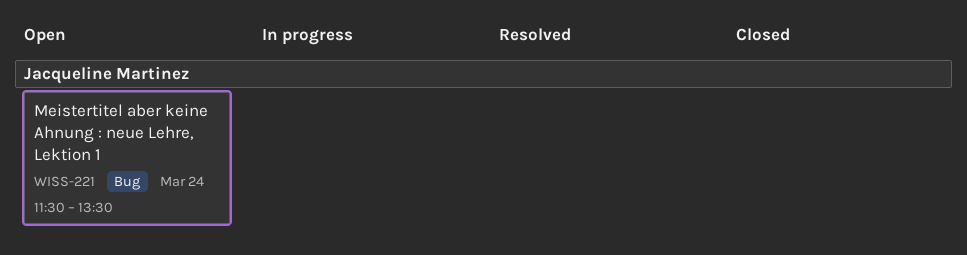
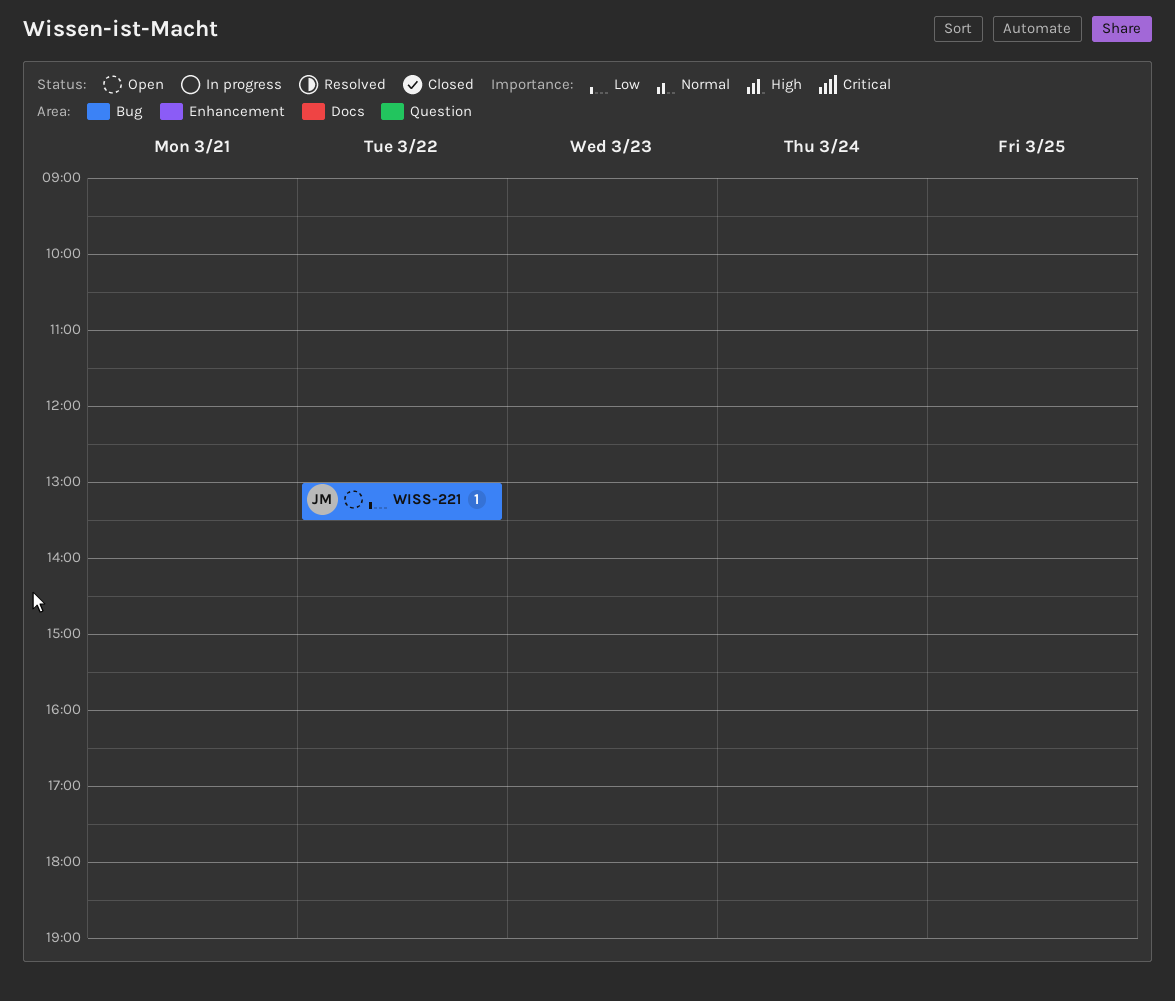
WISS-221, day: Mar 24 -> Mar 22
WISS-221, begins: 11:30 -> 13:00

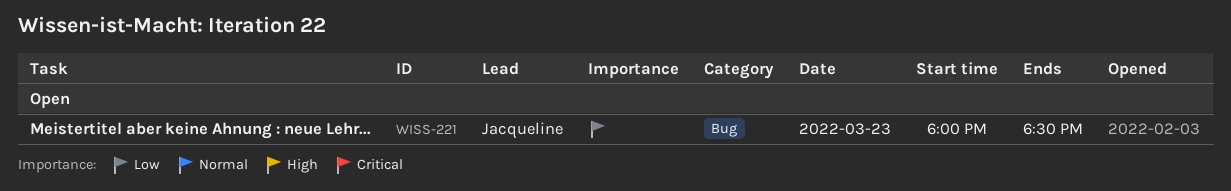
WISS-221, day: Mar 22 -> Mar 23
WISS-221, begins: 13:00 -> 18:00
WISS-221, ends: 13:30 -> 18:30

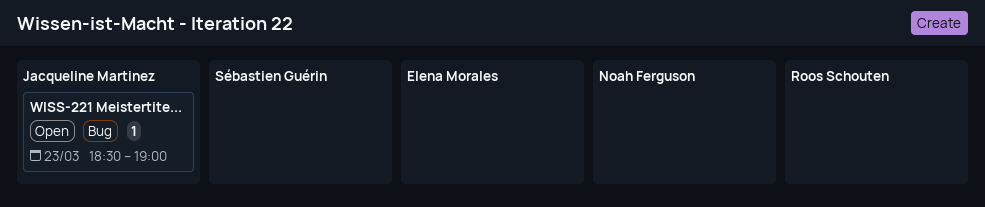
WISS-221, begins: 18:00 -> 18:30
WISS-221, ends: 18:30 -> 19:00

